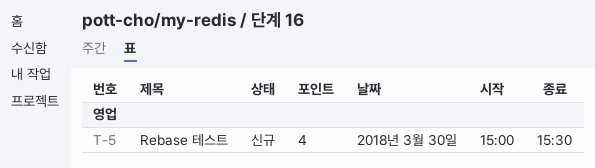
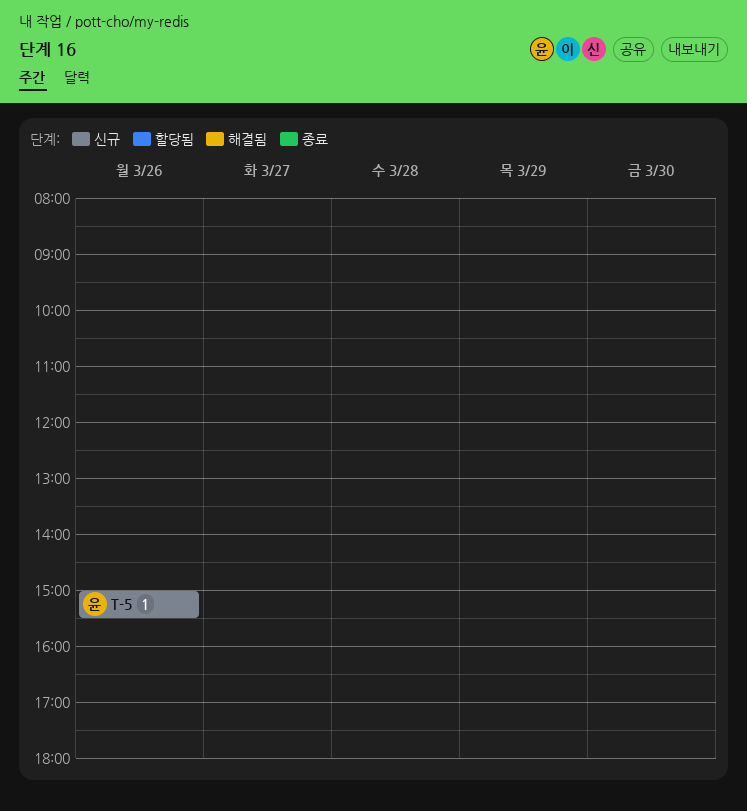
T-5, estimate: 4 -> 1
T-5, day: Mar 30 -> Mar 26

